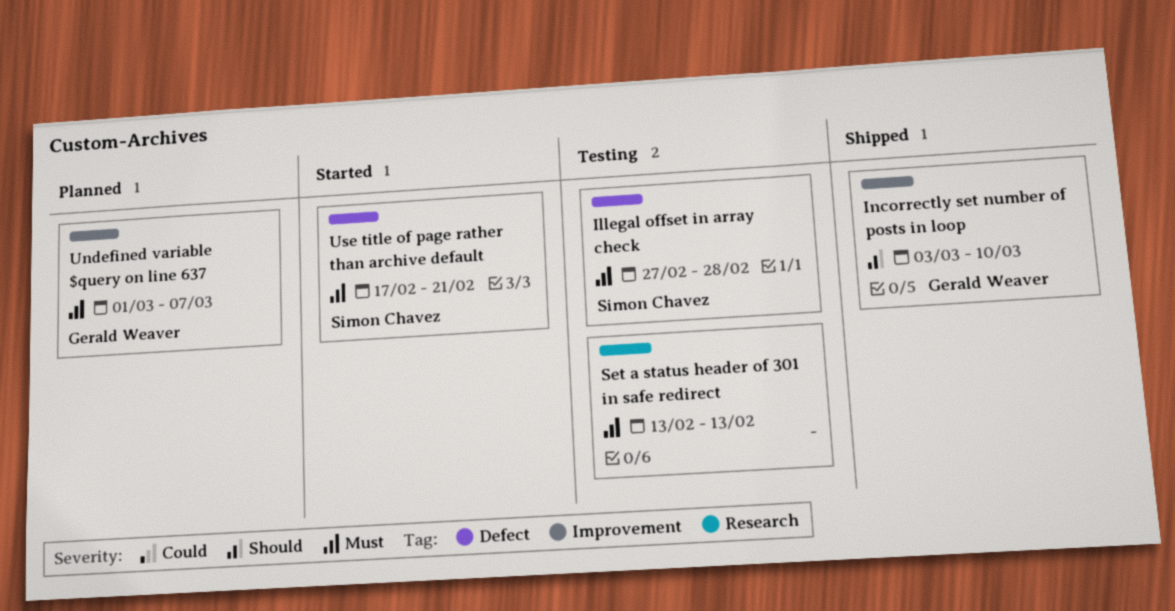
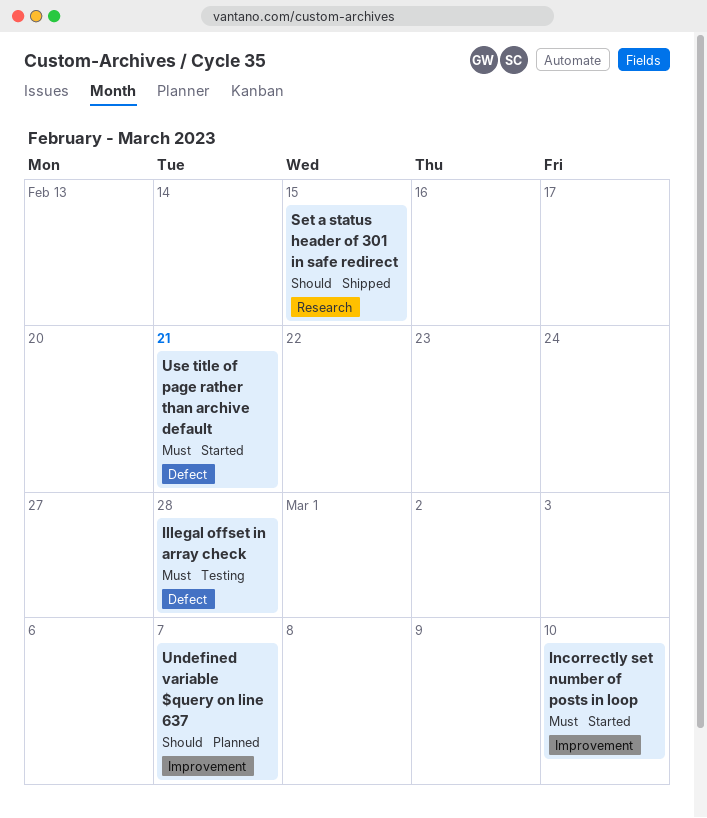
Incorrectly set number of posts in loop, status: Shipped -> Started
Incorrectly set number of posts in loop, priority: Should -> Must
Set a status header of 301 in safe redirect, status: Testing -> Shipped
Set a status header of 301 in safe redirect, priority: Must -> Should
Set a status header of 301 in safe redirect, due: Feb 13 -> Feb 15
Undefined variable $query on line 637, priority: Must -> Should

